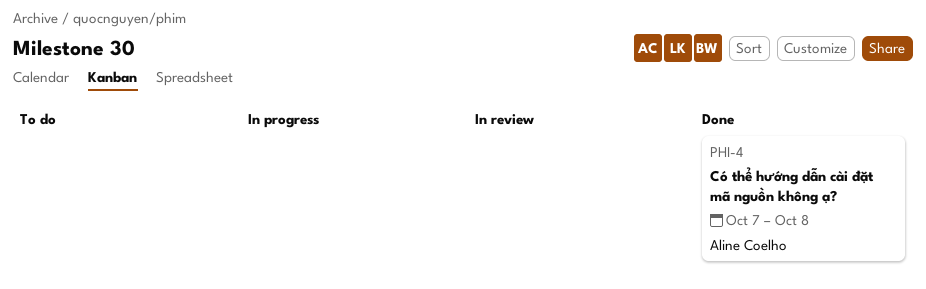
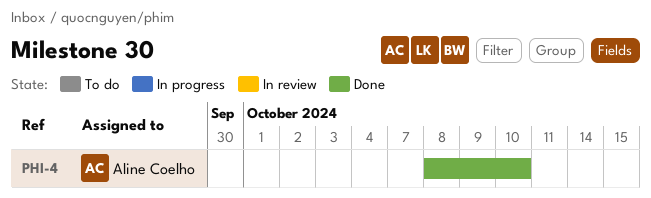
PHI-4, start: Oct 7 -> Oct 8
PHI-4, due: Oct 8 -> Oct 10

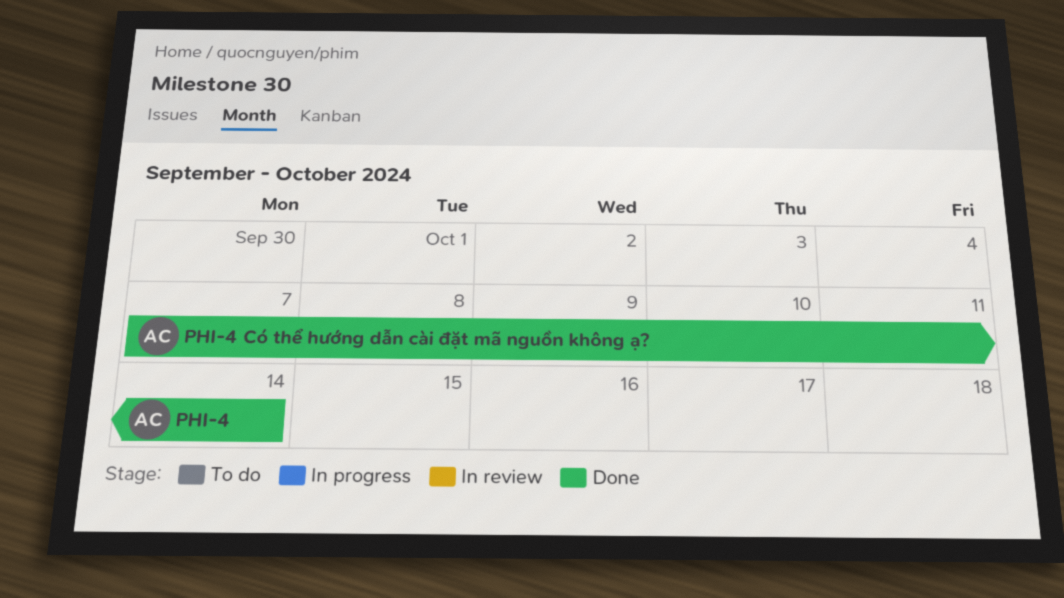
PHI-4, start: Oct 8 -> Oct 7
PHI-4, due: Oct 10 -> Oct 14

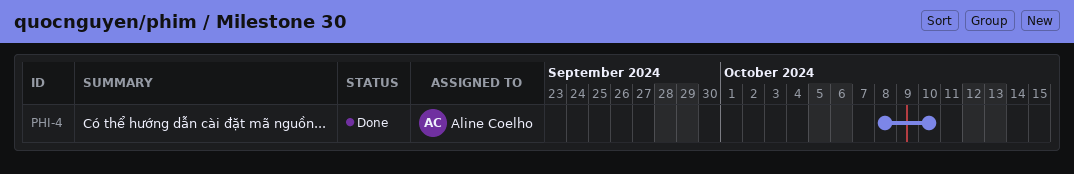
PHI-4, start: Oct 7 -> Oct 8
PHI-4, due: Oct 14 -> Oct 10

